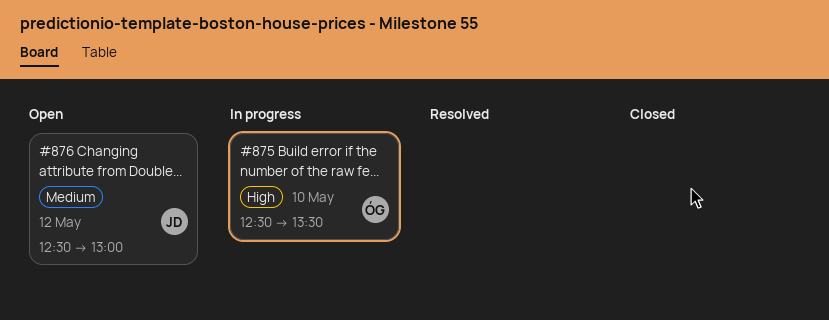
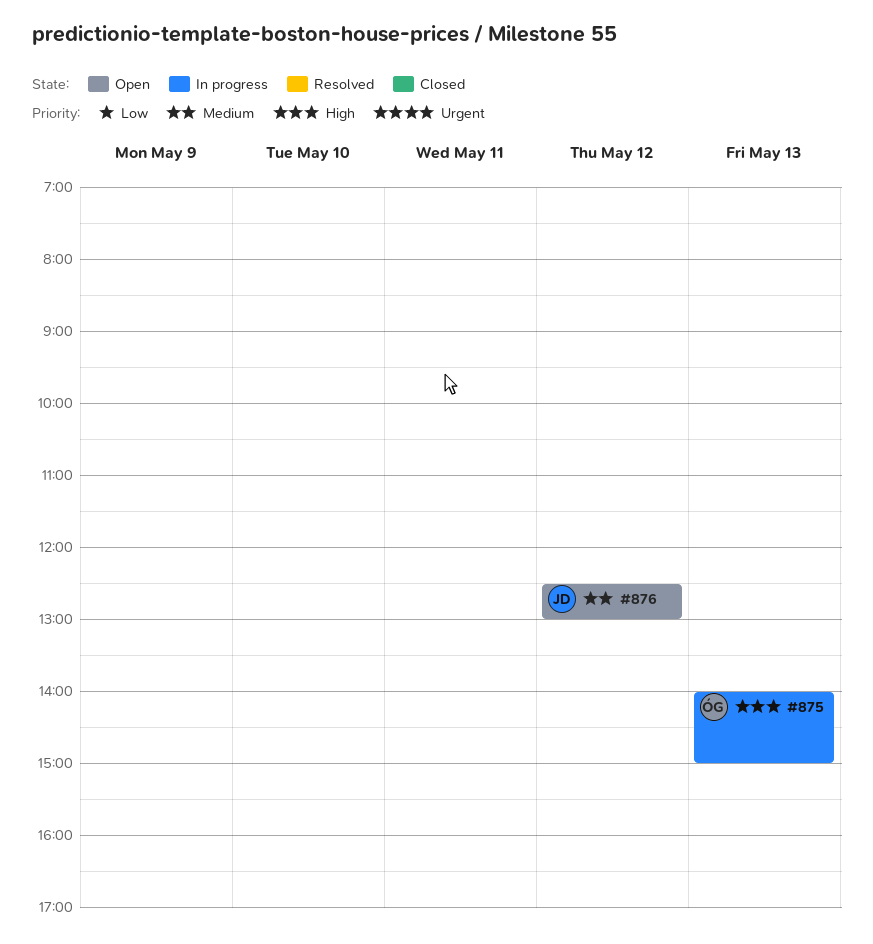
#875, day: May 10 -> May 13
#875, begins: 12:30 -> 14:00
#875, ends: 13:30 -> 15:00

